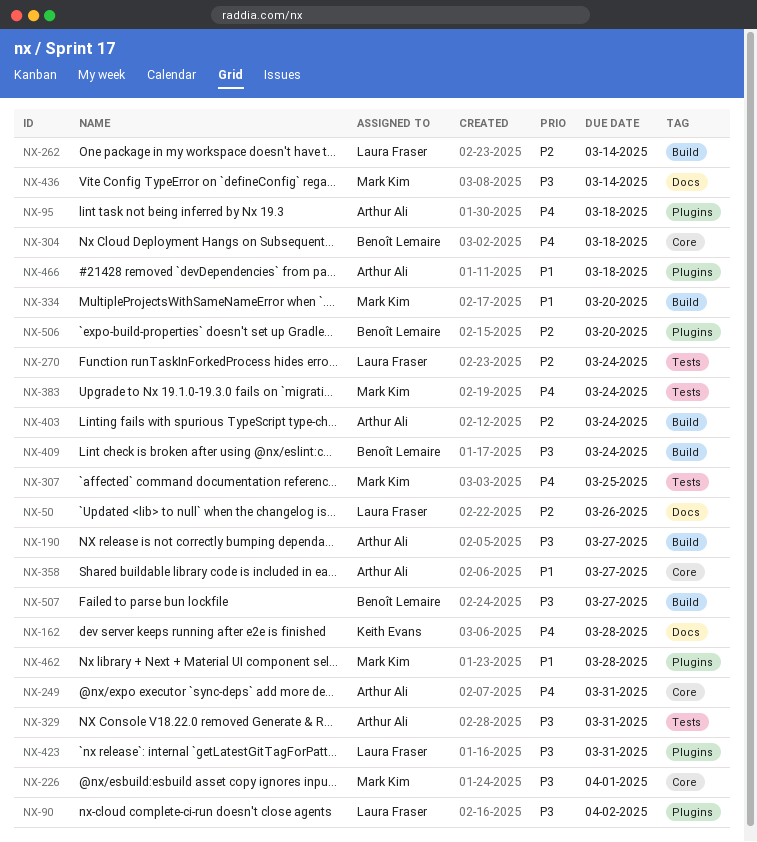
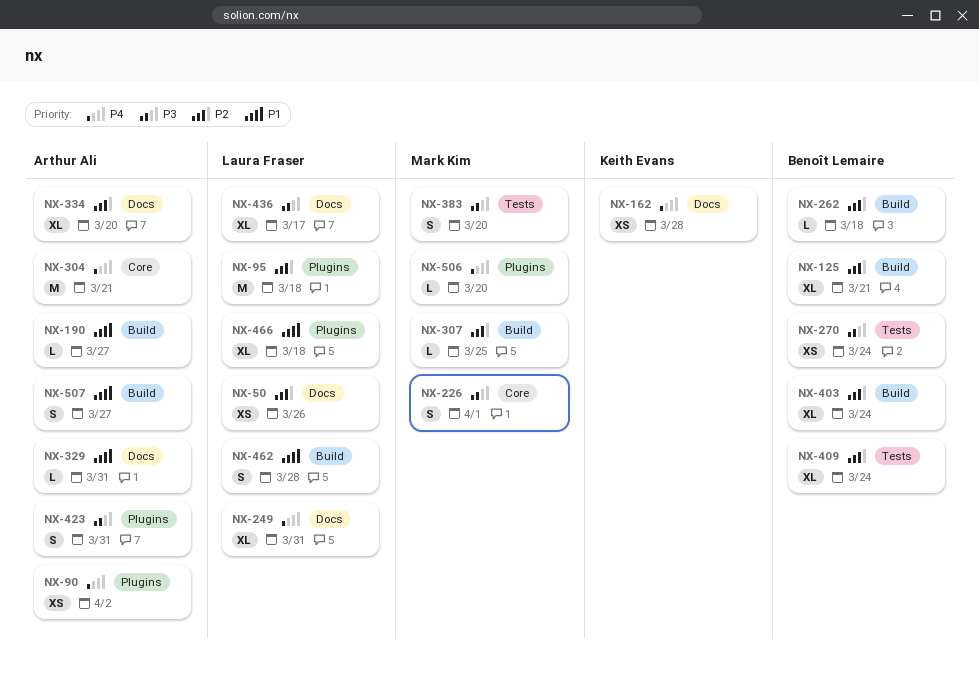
NX-90, owner: Laura Fraser -> Arthur Ali
NX-90, priority: P3 -> P4
NX-95, owner: Arthur Ali -> Laura Fraser
NX-95, priority: P4 -> P2
NX-125: none -> present
NX-190, priority: P3 -> P1
NX-249, owner: Arthur Ali -> Laura Fraser
NX-249, label: Core -> Docs
NX-262, owner: Laura Fraser -> Benoît Lemaire
NX-262, due: Mar 14 -> Mar 18
NX-270, owner: Laura Fraser -> Benoît Lemaire
NX-270, priority: P2 -> P3
NX-304, owner: Benoît Lemaire -> Arthur Ali
NX-304, due: Mar 18 -> Mar 21
NX-307, priority: P4 -> P2
NX-307, label: Tests -> Build
NX-329, priority: P3 -> P1
NX-329, label: Tests -> Docs
NX-334, owner: Mark Kim -> Arthur Ali
NX-334, priority: P1 -> P2
NX-334, label: Build -> Docs
NX-358: present -> none
NX-383, priority: P4 -> P3
NX-383, due: Mar 24 -> Mar 20
NX-403, owner: Arthur Ali -> Benoît Lemaire
NX-409, priority: P3 -> P2
NX-409, label: Build -> Tests
NX-423, owner: Laura Fraser -> Arthur Ali
NX-436, owner: Mark Kim -> Laura Fraser
NX-436, due: Mar 14 -> Mar 17
NX-462, owner: Mark Kim -> Laura Fraser
NX-462, label: Plugins -> Build
NX-466, owner: Arthur Ali -> Laura Fraser
NX-506, owner: Benoît Lemaire -> Mark Kim
NX-506, priority: P2 -> P4
NX-507, owner: Benoît Lemaire -> Arthur Ali
NX-507, priority: P3 -> P1

